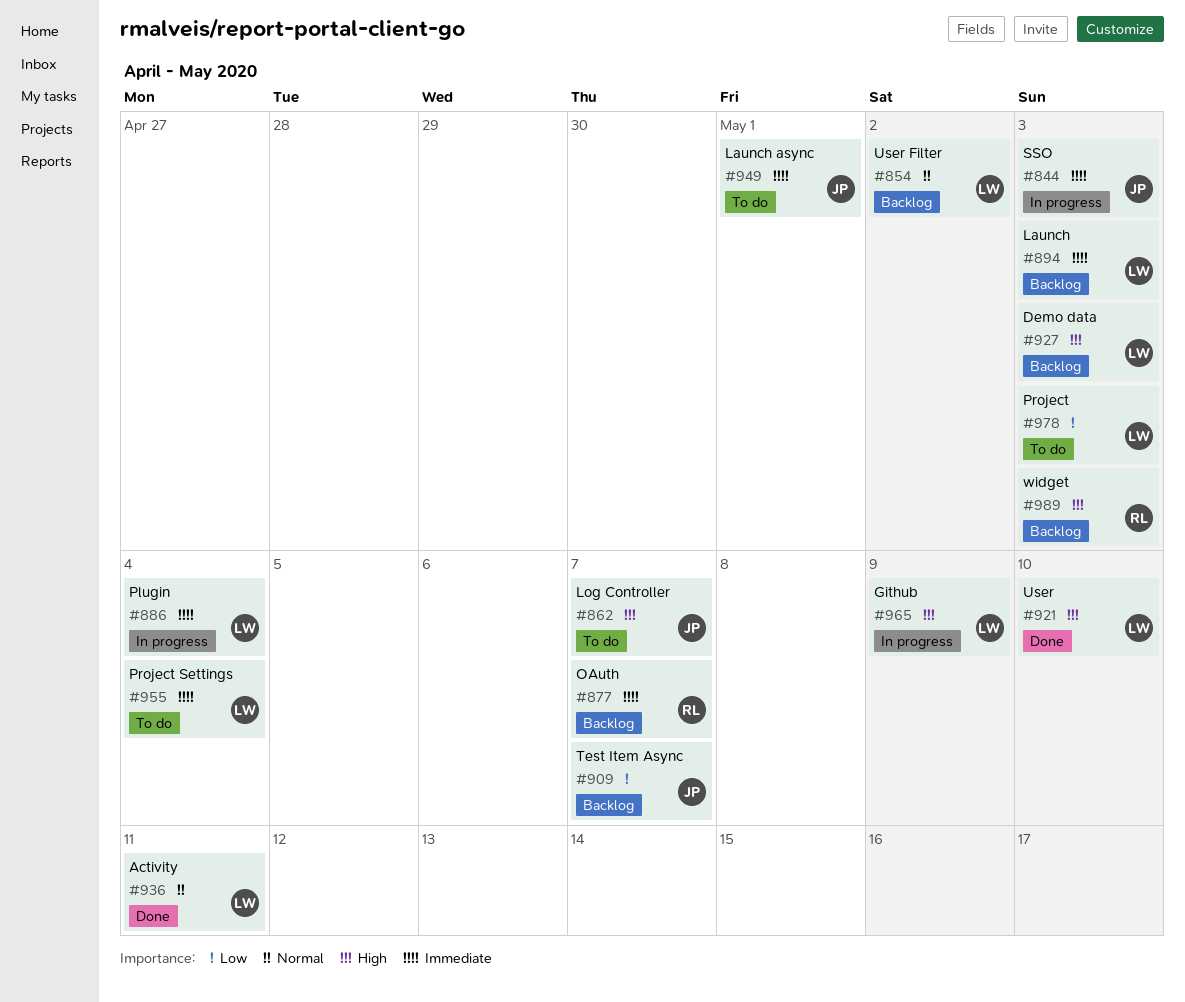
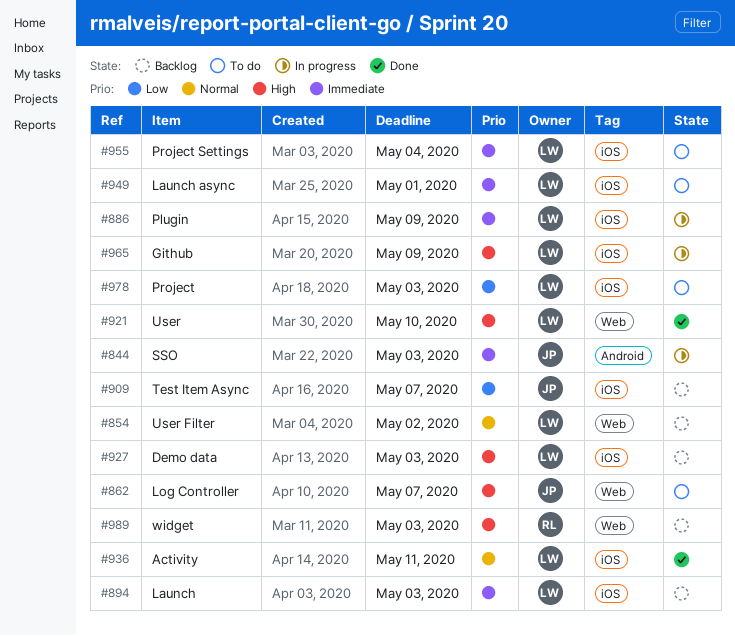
#877: present -> none
#886, due: May 4 -> May 9
#949, owner: JP -> LW

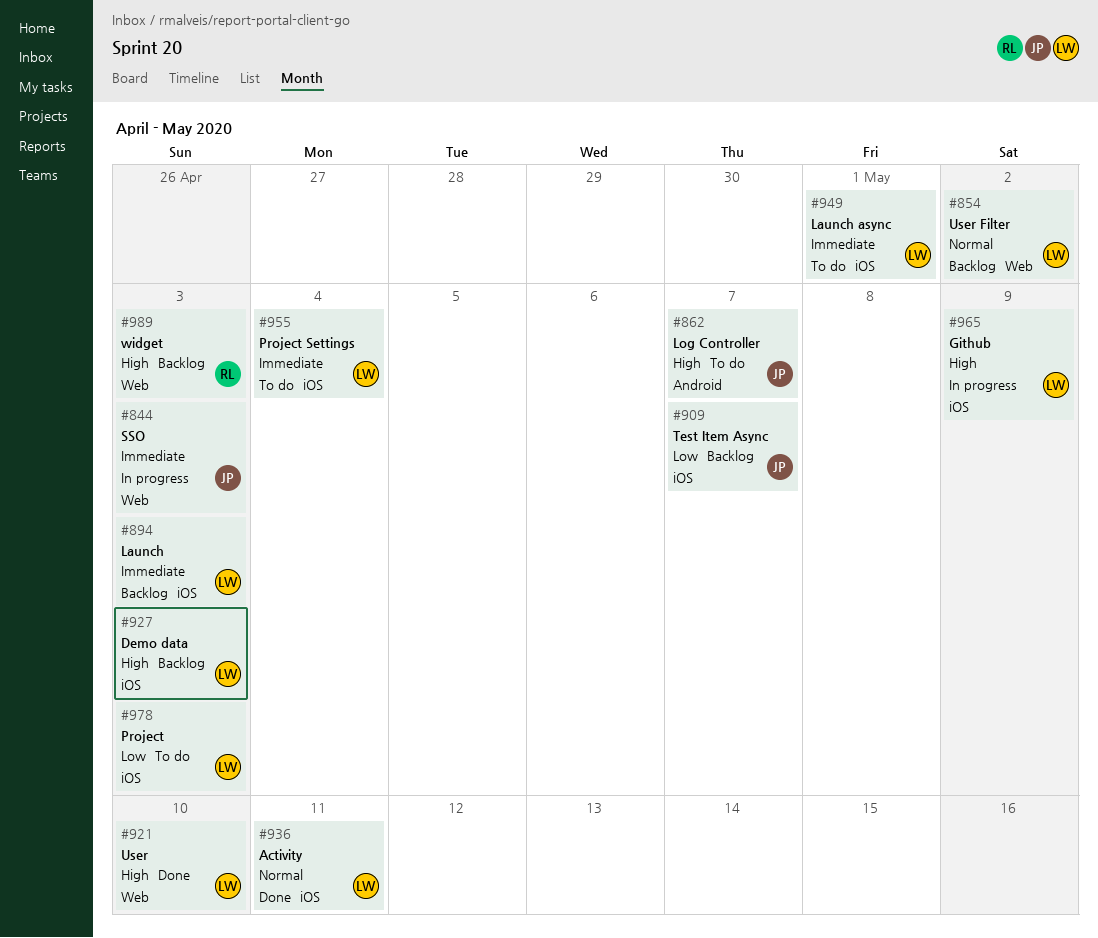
#844, label: Android -> Web
#862, label: Web -> Android
#886: present -> none

